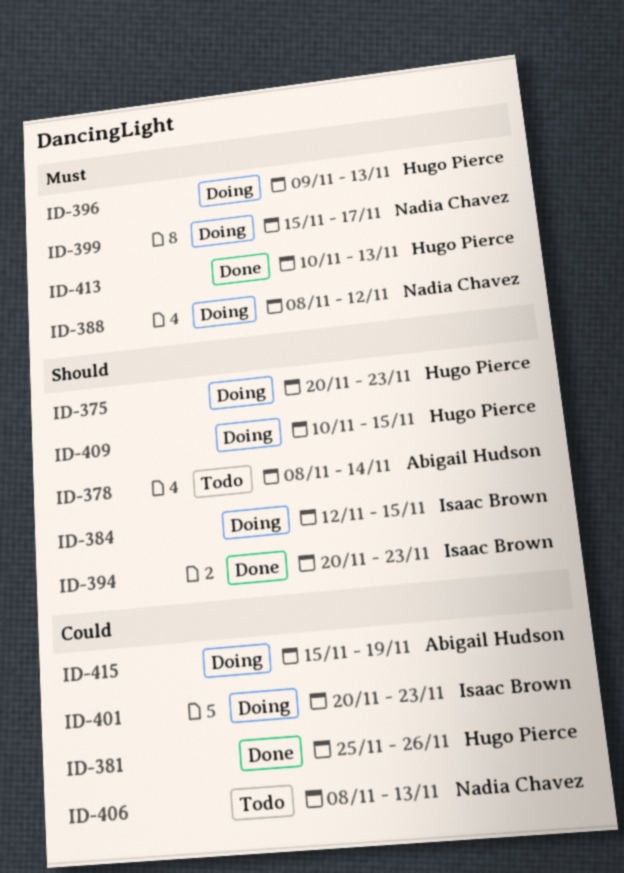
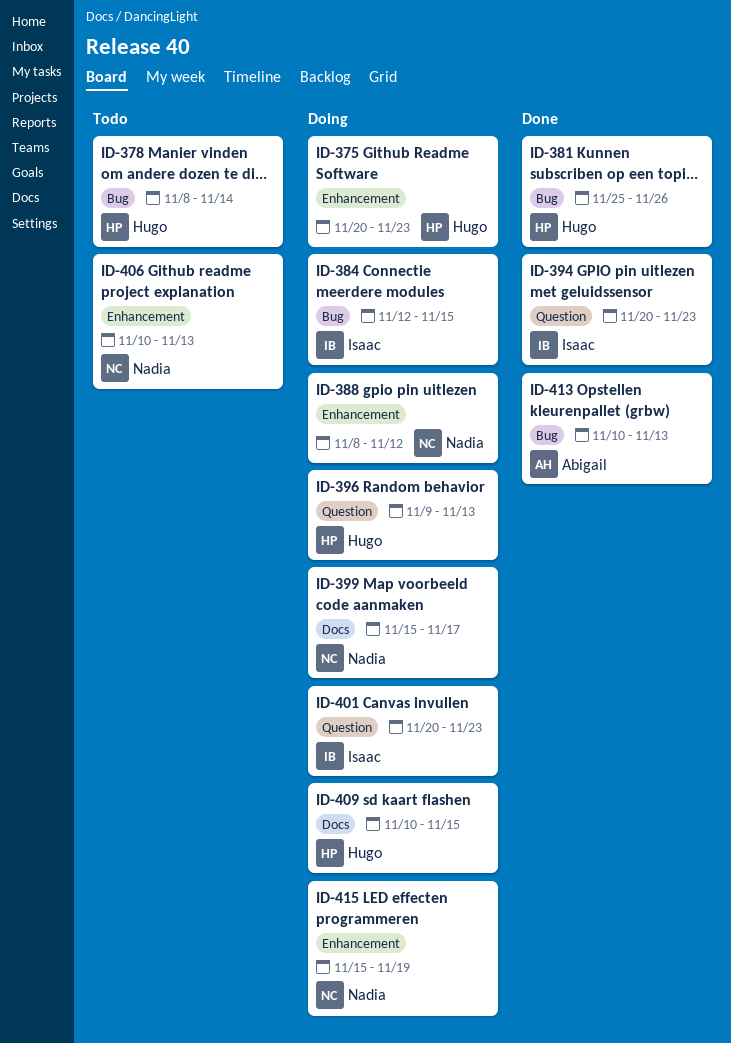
ID-378, owner: Abigail Hudson -> Hugo Pierce
ID-406, start: Nov 8 -> Nov 10
ID-413, owner: Hugo Pierce -> Abigail Hudson
ID-415, owner: Abigail Hudson -> Nadia Chavez

